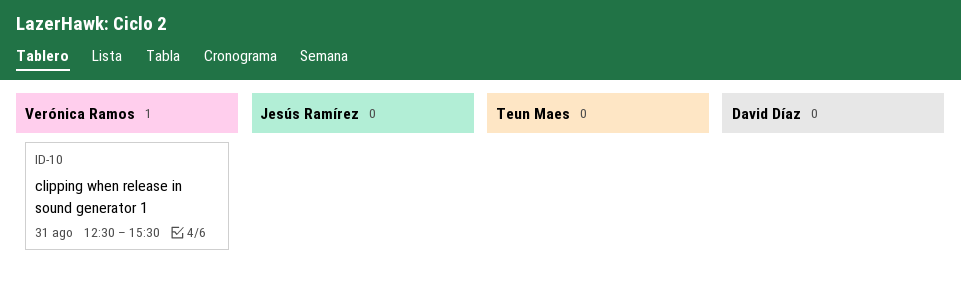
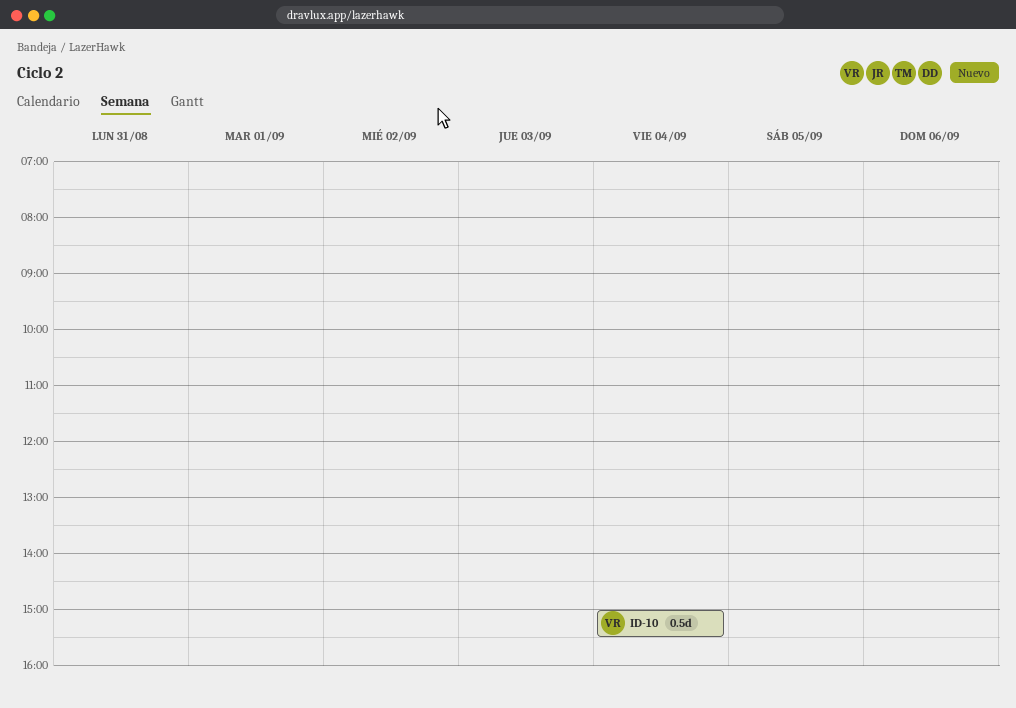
ID-10, day: Aug 31 -> Sep 4
ID-10, begins: 12:30 -> 15:00

